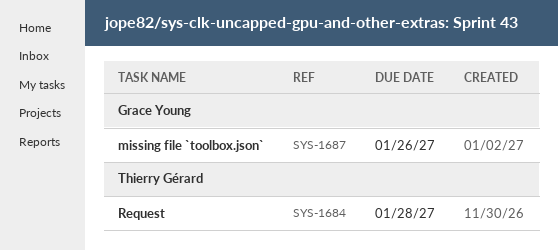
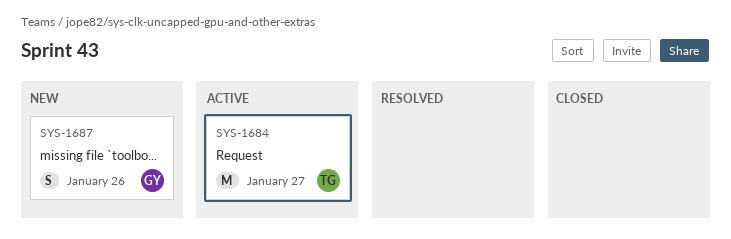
SYS-1684, due: Jan 28 -> Jan 27

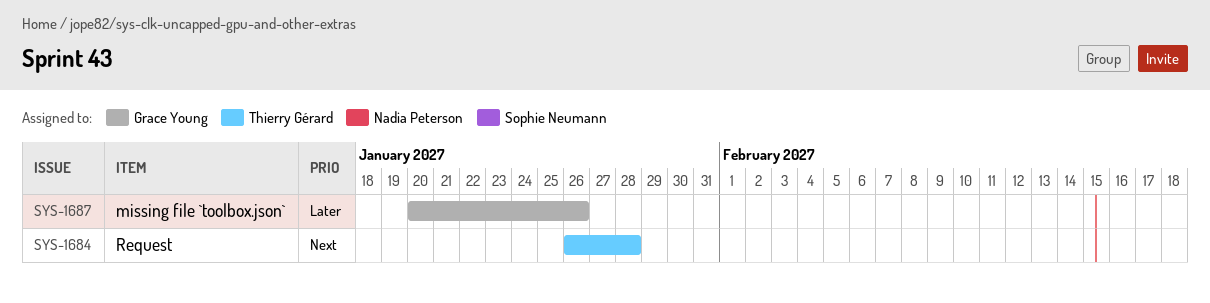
SYS-1684, due: Jan 27 -> Jan 28

